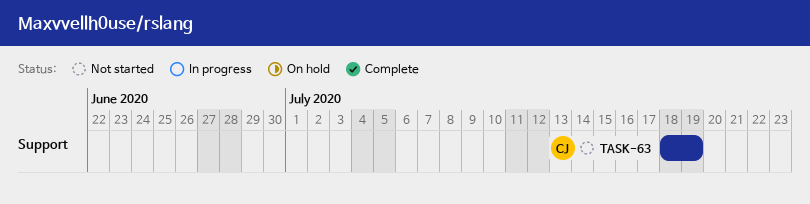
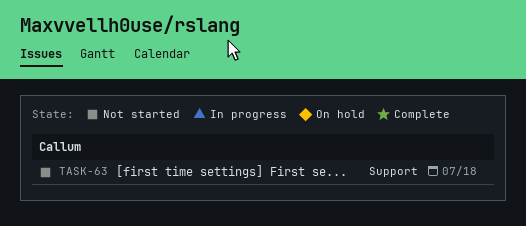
TASK-63, due: Jul 19 -> Jul 18

